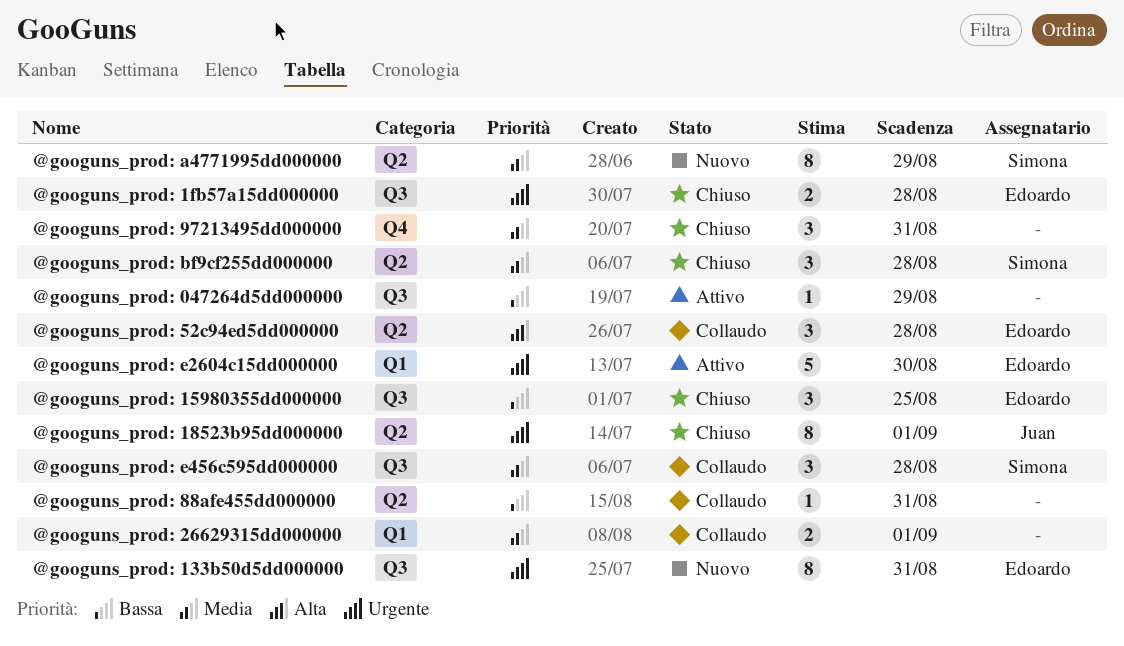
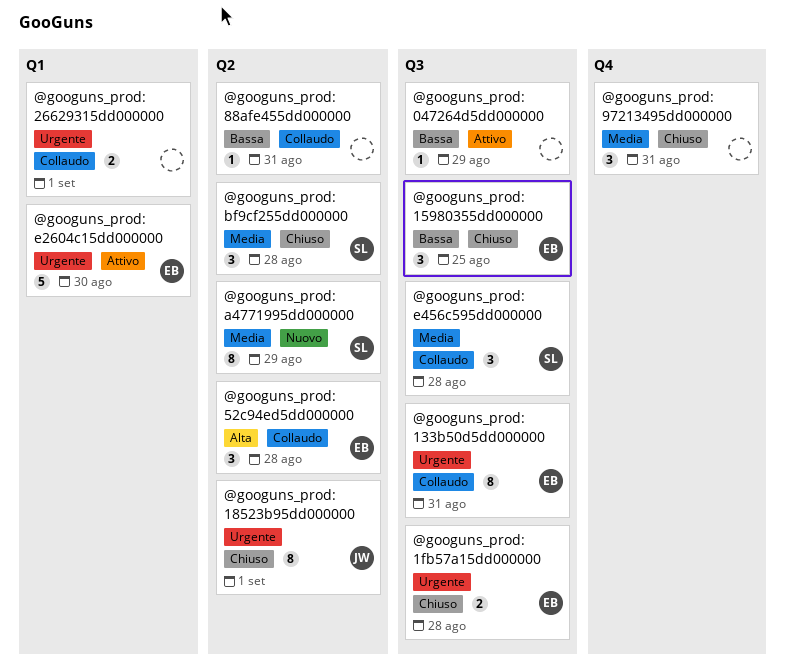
@googuns_prod: 133b50d5dd000000, status: Nuovo -> Collaudo
@googuns_prod: 26629315dd000000, priority: Media -> Urgente

